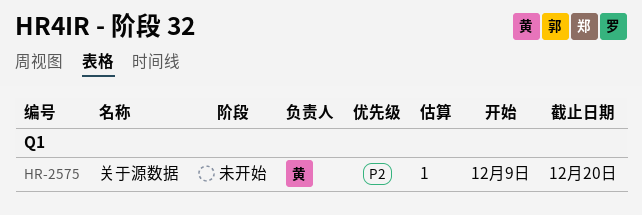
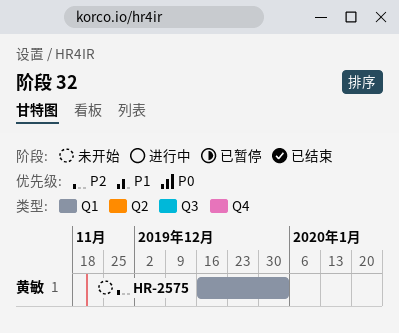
HR-2575, start: Dec 9 -> Dec 16
HR-2575, due: Dec 20 -> Jan 3

